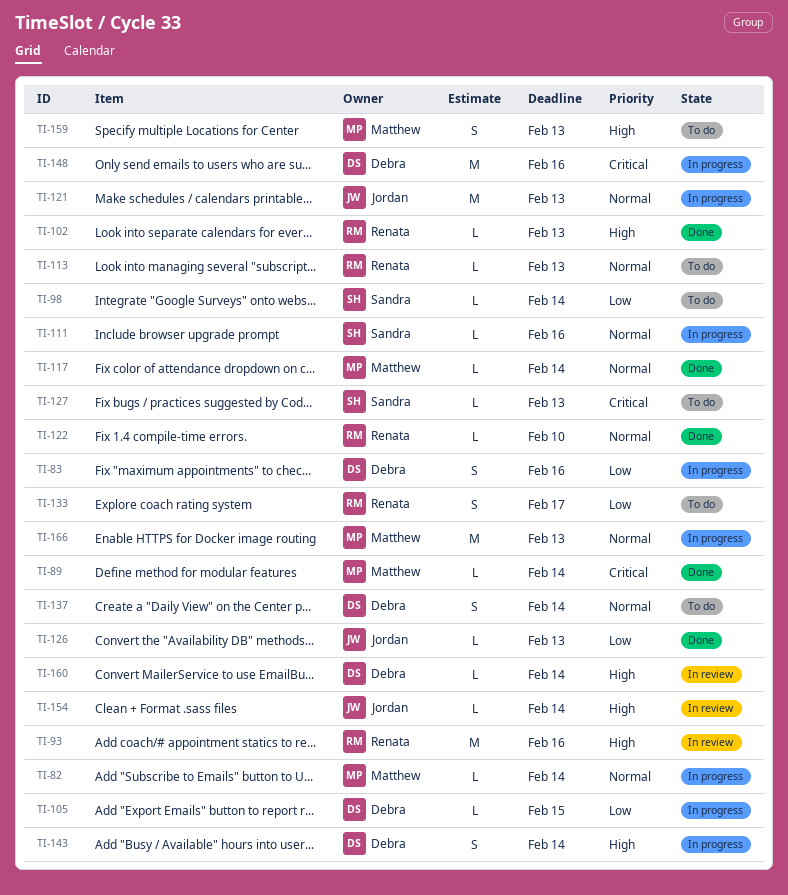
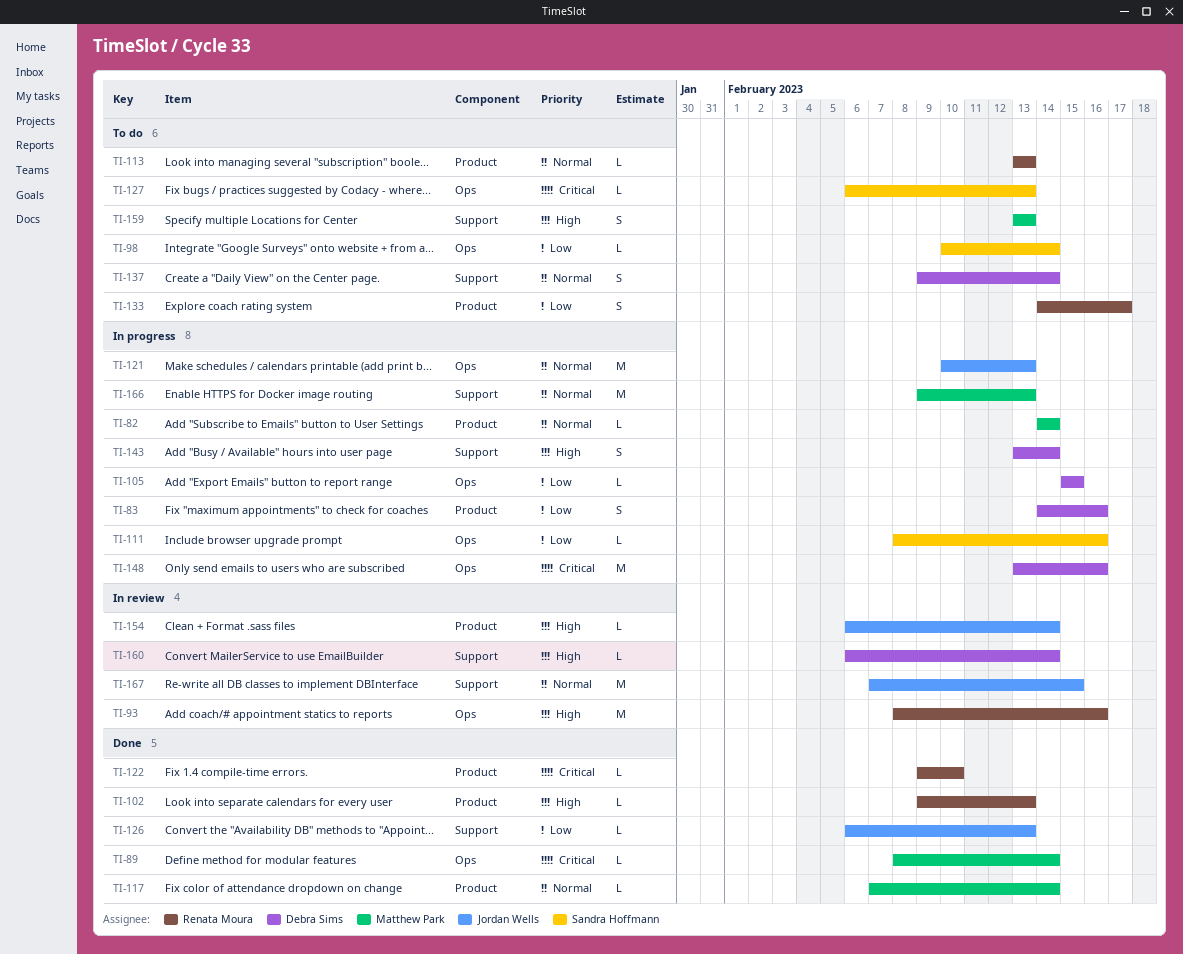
TI-111, priority: Normal -> Low
TI-122, priority: Normal -> Critical
TI-167: none -> present

